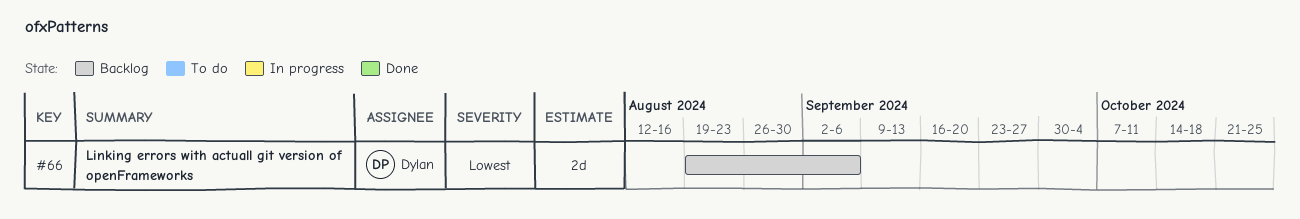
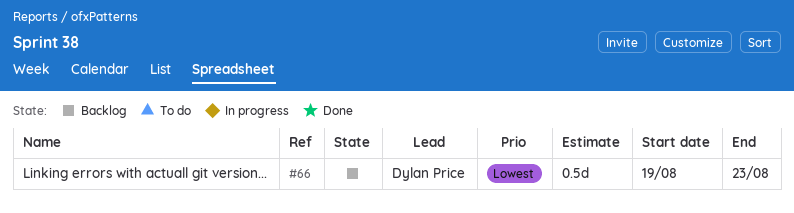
#66, estimate: 2d -> 0.5d
#66, due: Sep 6 -> Aug 23

